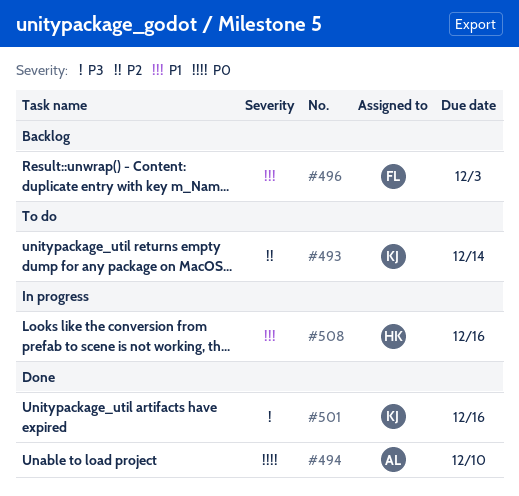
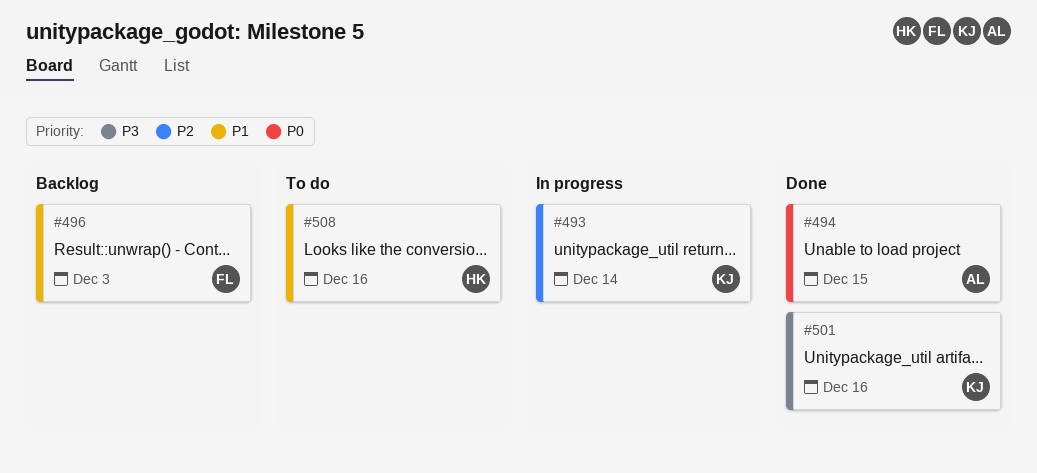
#493, status: To do -> In progress
#494, due: Dec 10 -> Dec 15
#508, status: In progress -> To do

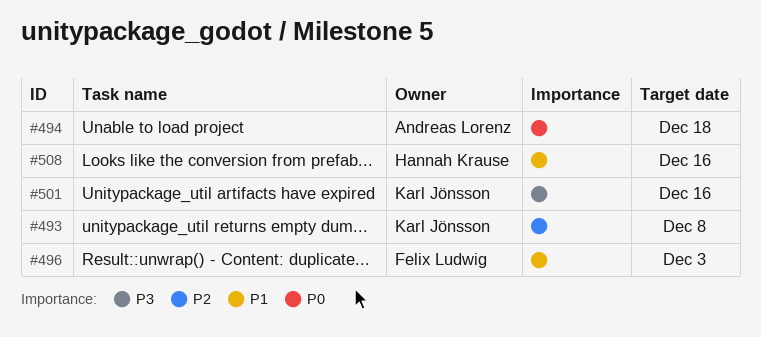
#493, due: Dec 14 -> Dec 8
#494, due: Dec 15 -> Dec 18

